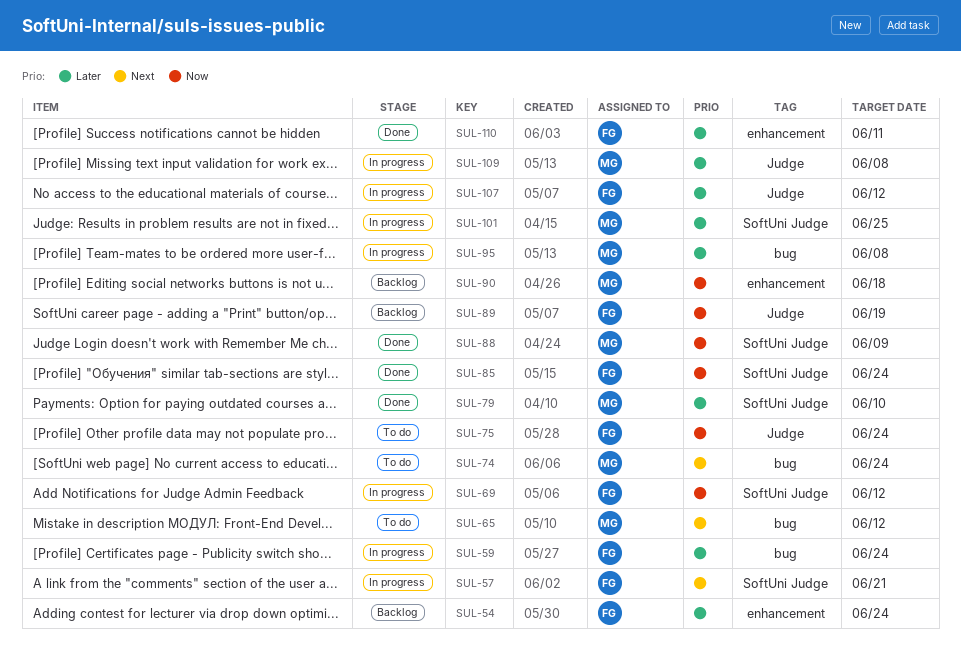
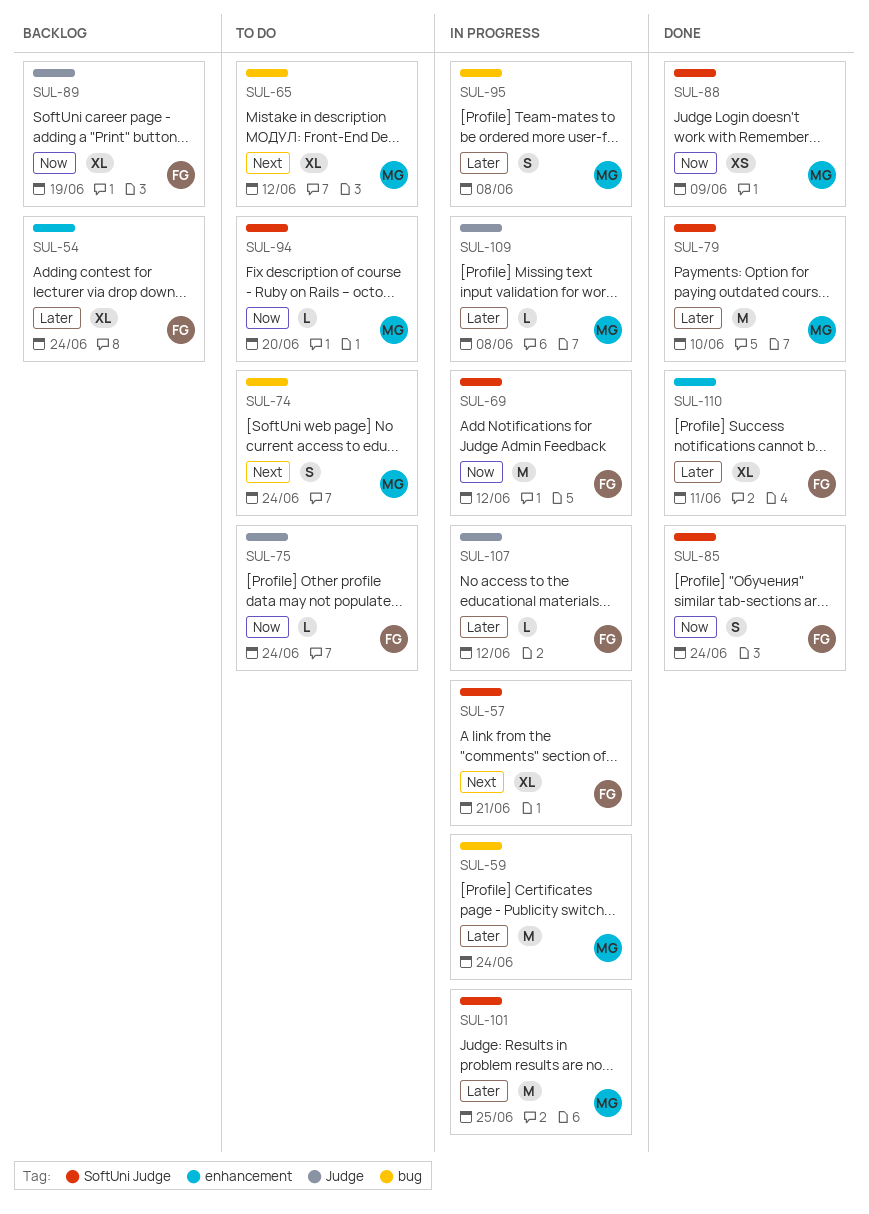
SUL-59, owner: FG -> MG
SUL-90: present -> none
SUL-94: none -> present

